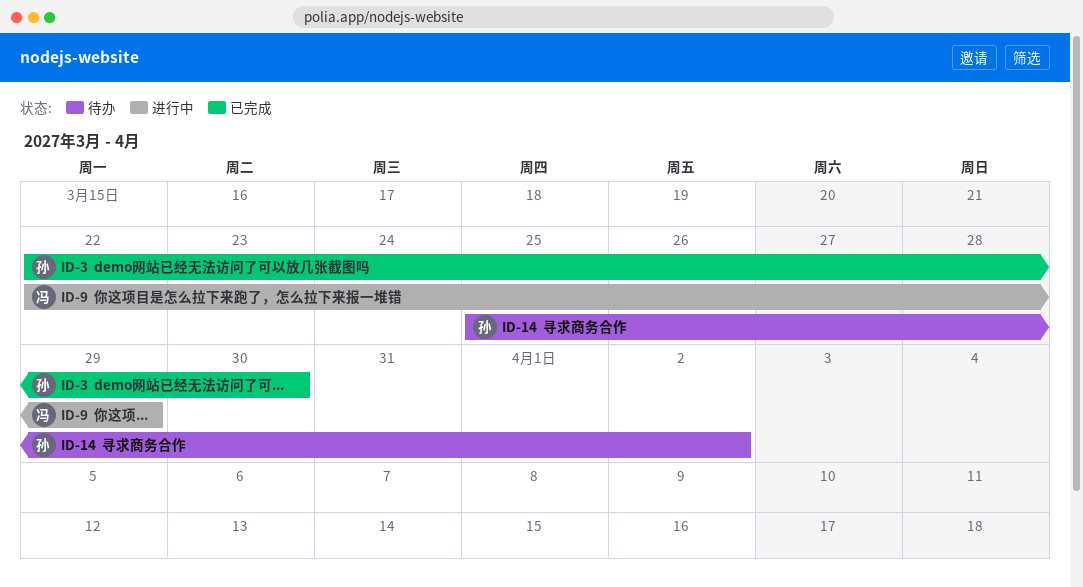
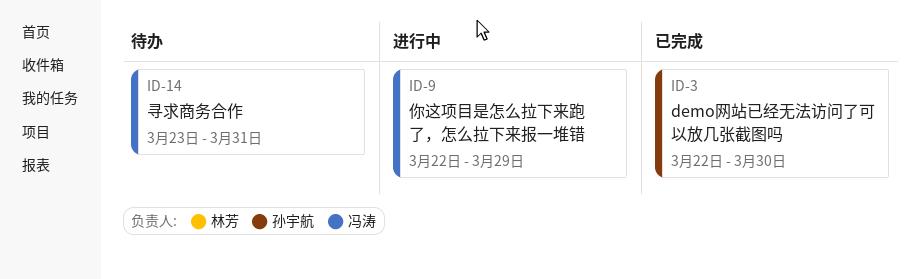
ID-14, owner: 孙宇航 -> 冯涛
ID-14, start: Mar 25 -> Mar 23
ID-14, due: Apr 2 -> Mar 31

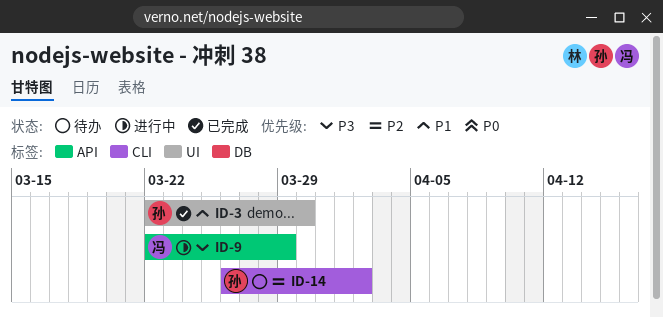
ID-14, owner: 冯涛 -> 孙宇航
ID-14, start: Mar 23 -> Mar 26
ID-14, due: Mar 31 -> Apr 2

